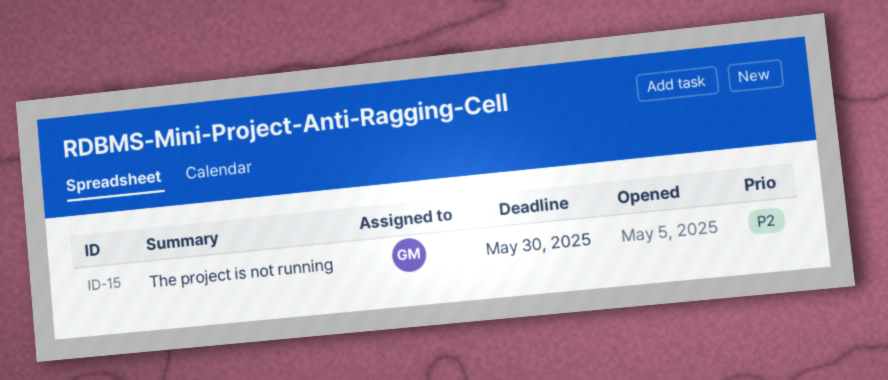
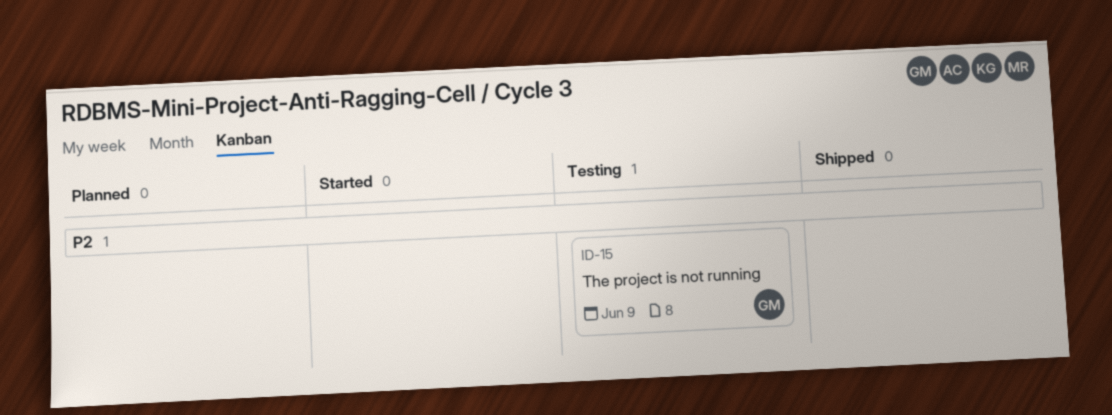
ID-15, due: May 30 -> Jun 9

